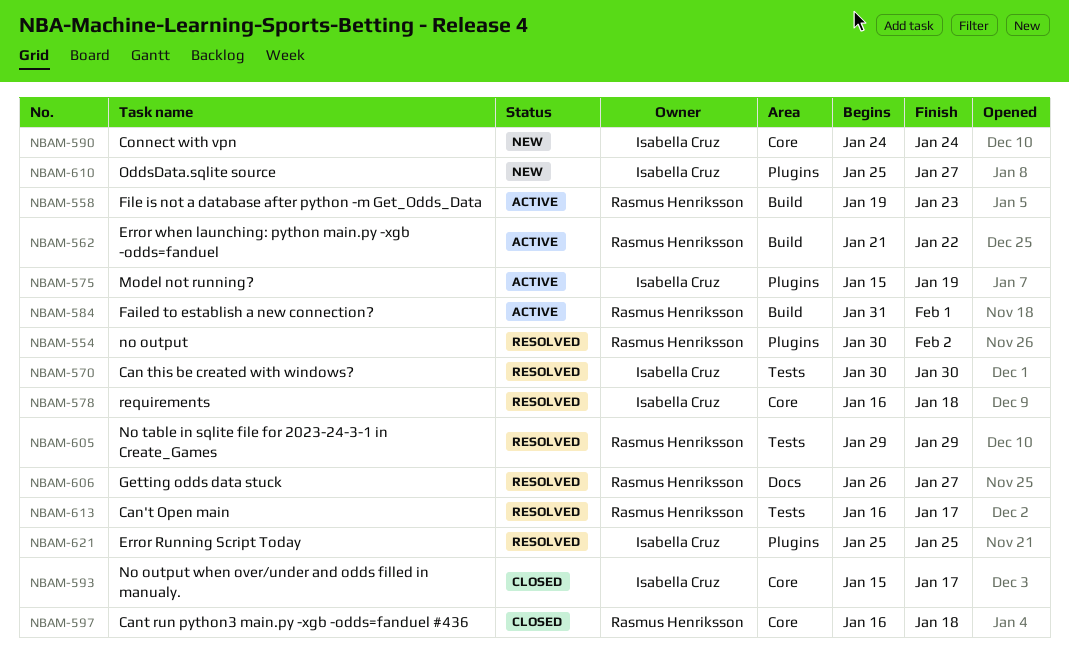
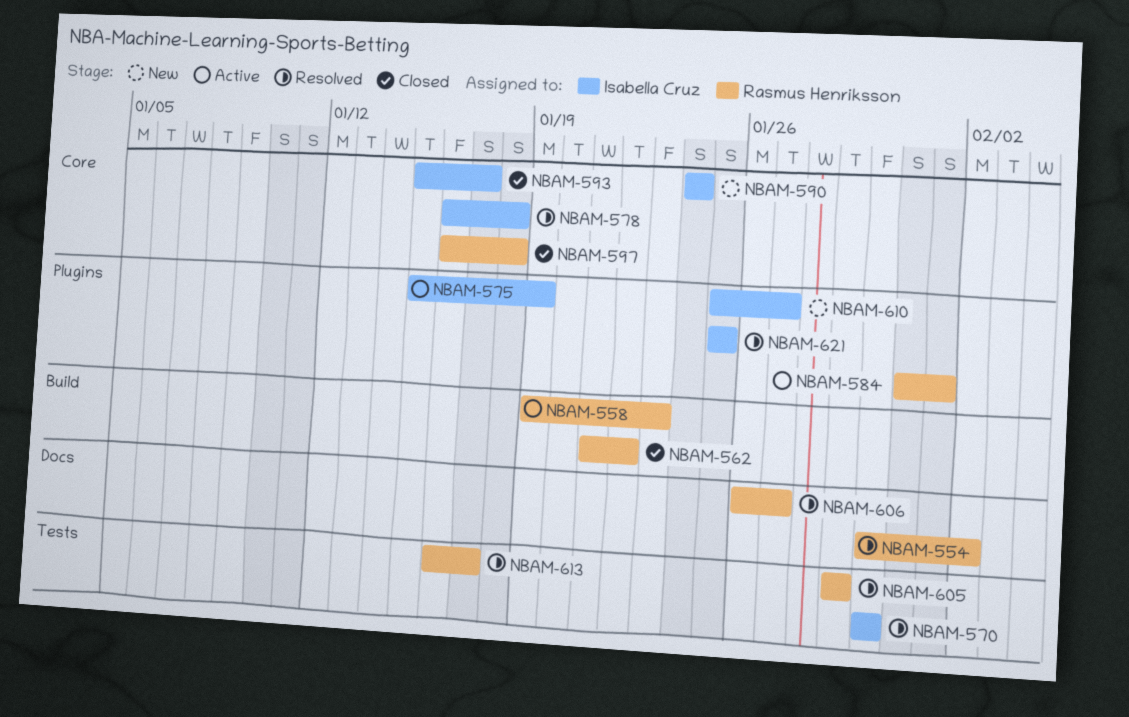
NBAM-554, label: Plugins -> Docs
NBAM-562, status: Active -> Closed
NBAM-584, label: Build -> Plugins

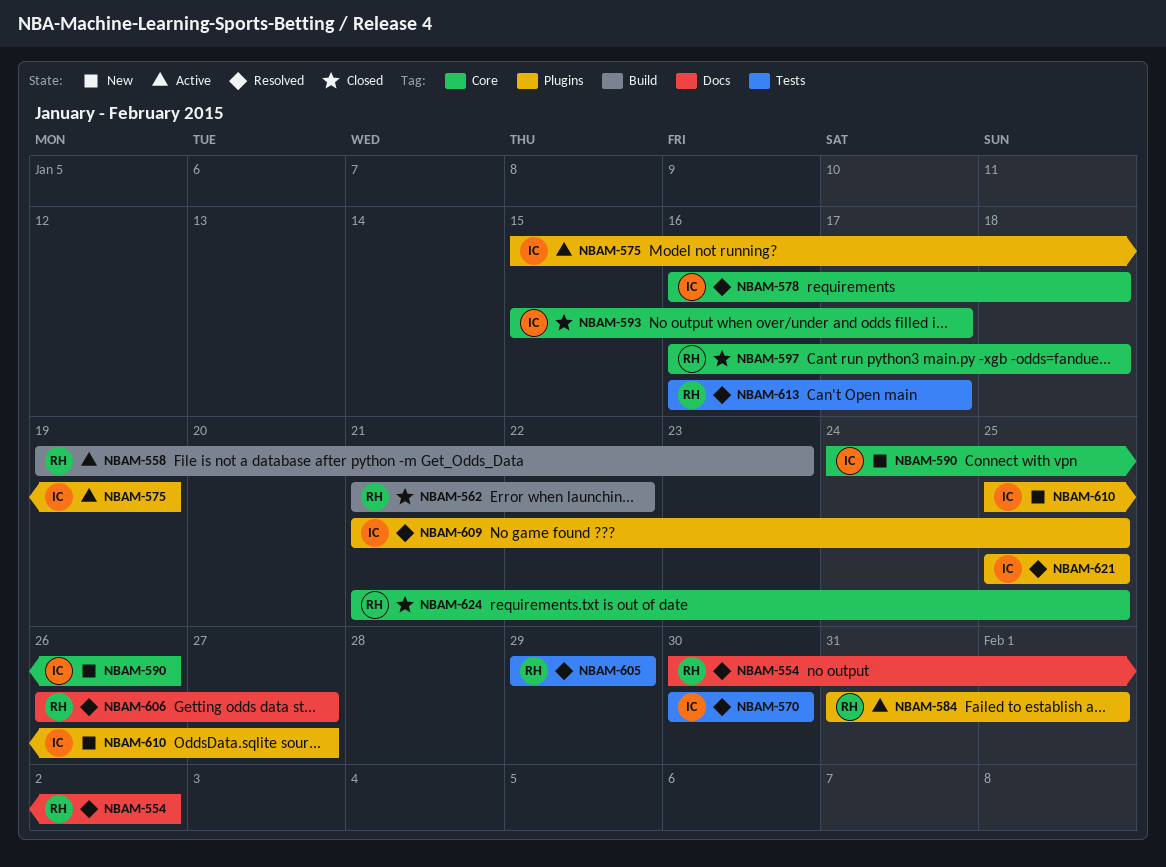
NBAM-590, due: Jan 24 -> Jan 26
NBAM-609: none -> present
NBAM-624: none -> present

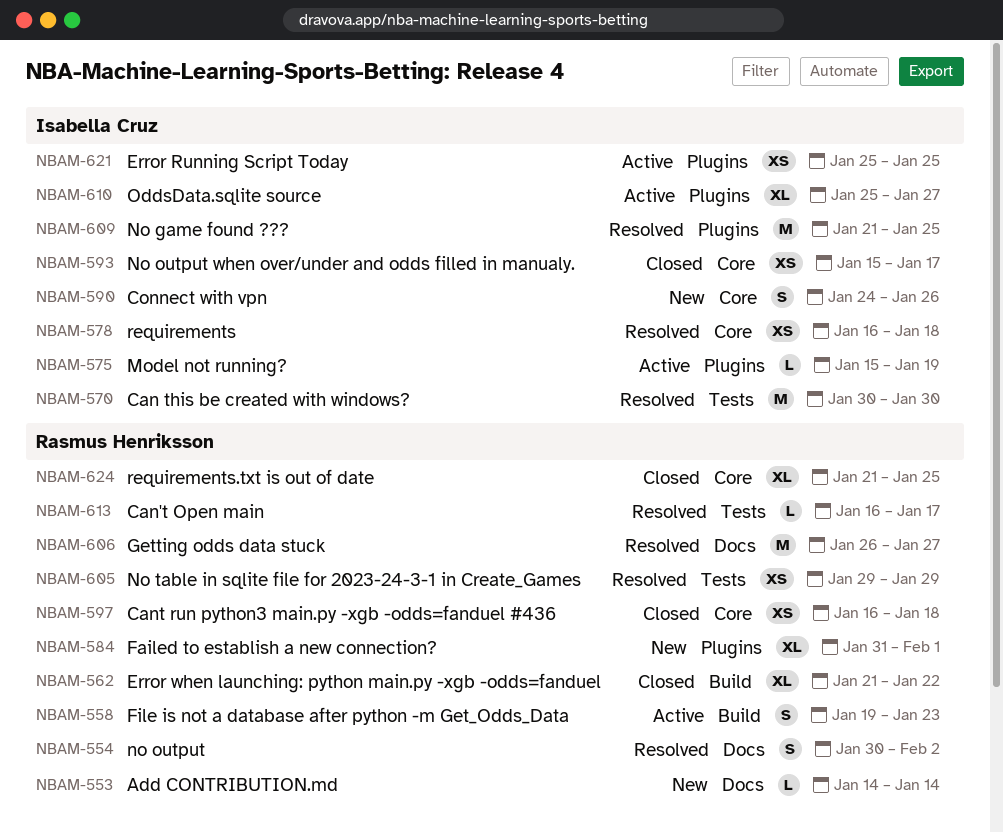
NBAM-553: none -> present
NBAM-584, status: Active -> New
NBAM-610, status: New -> Active
NBAM-621, status: Resolved -> Active

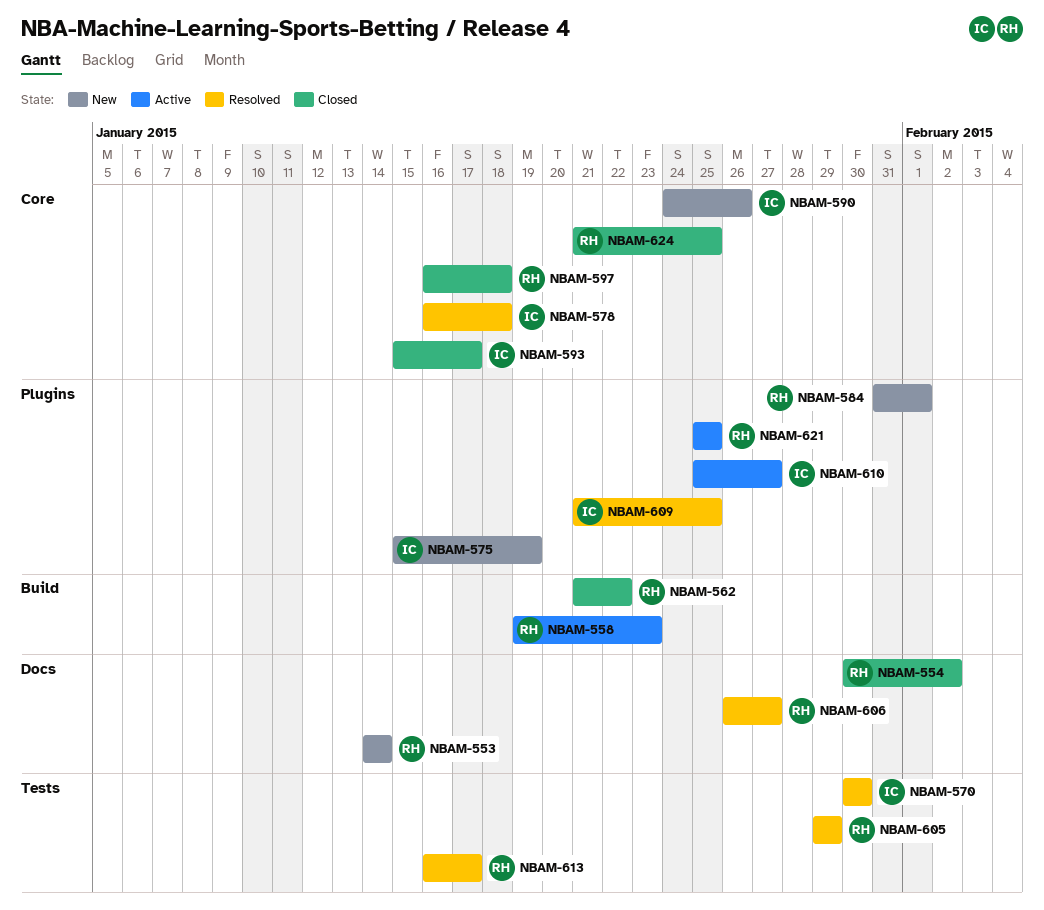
NBAM-554, status: Resolved -> Closed
NBAM-575, status: Active -> New
NBAM-621, owner: Isabella Cruz -> Rasmus Henriksson

